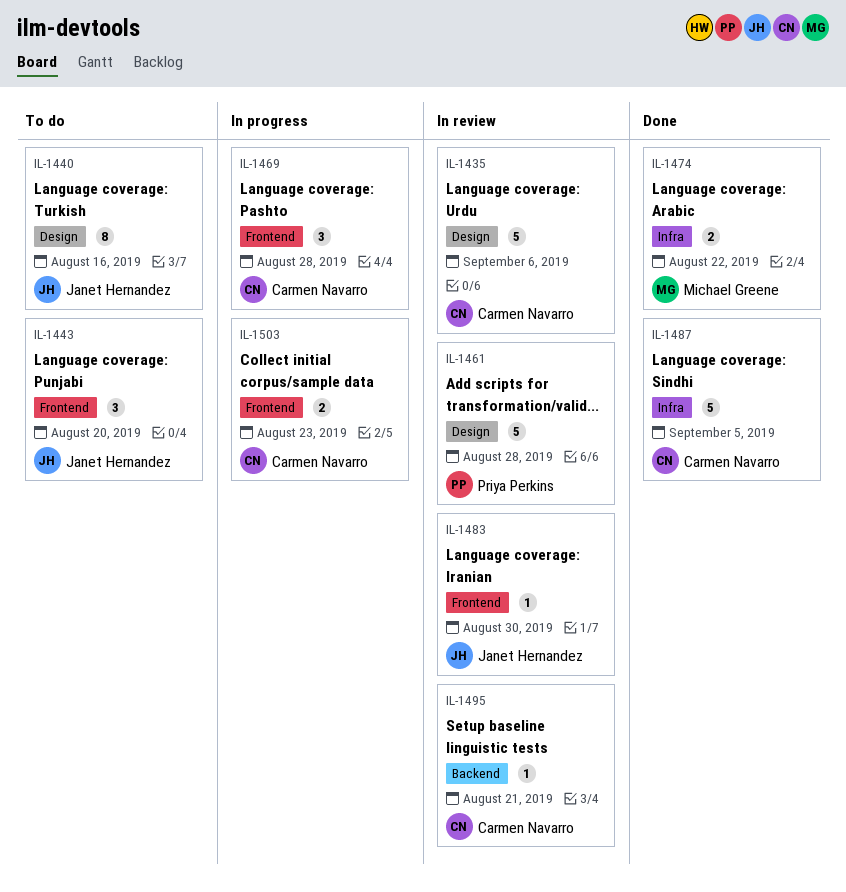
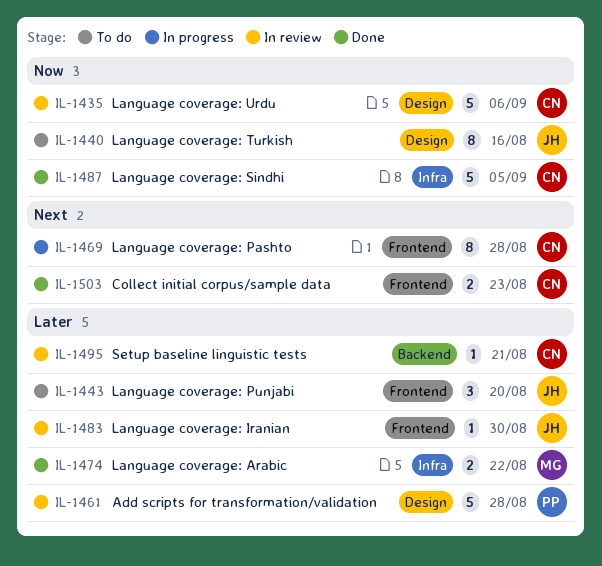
IL-1469, estimate: 3 -> 8
IL-1503, status: In progress -> Done

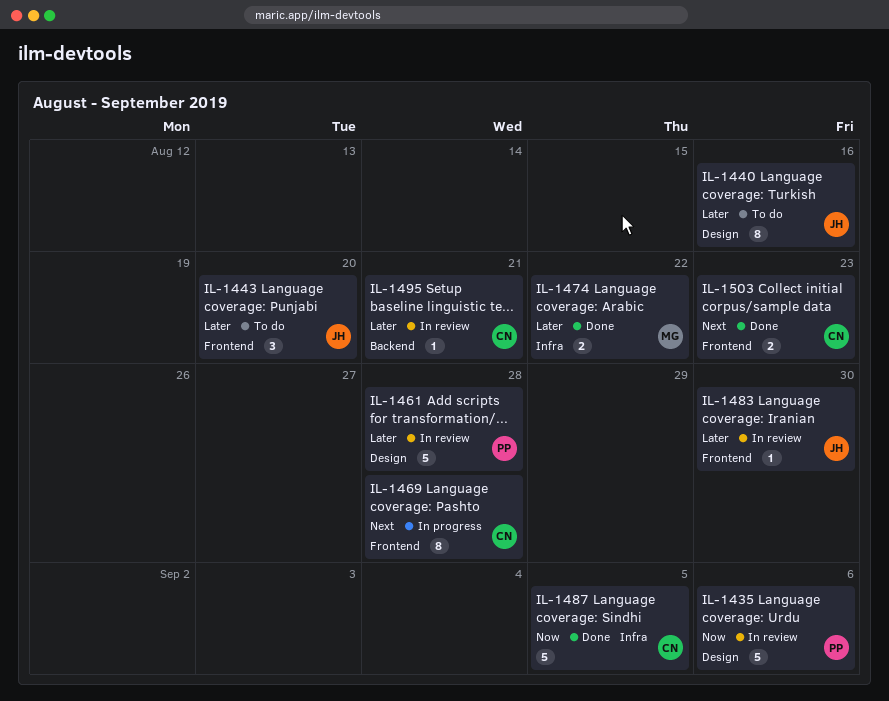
IL-1435, owner: CN -> PP
IL-1440, priority: Now -> Later

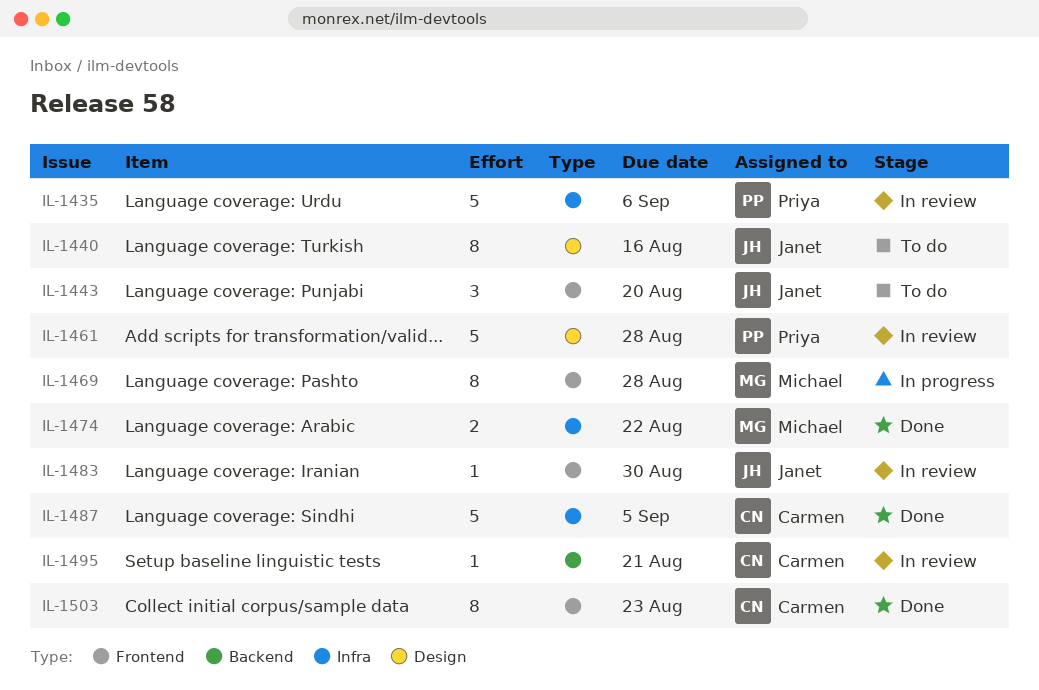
IL-1435, label: Design -> Infra
IL-1469, owner: Carmen -> Michael
IL-1503, estimate: 2 -> 8

